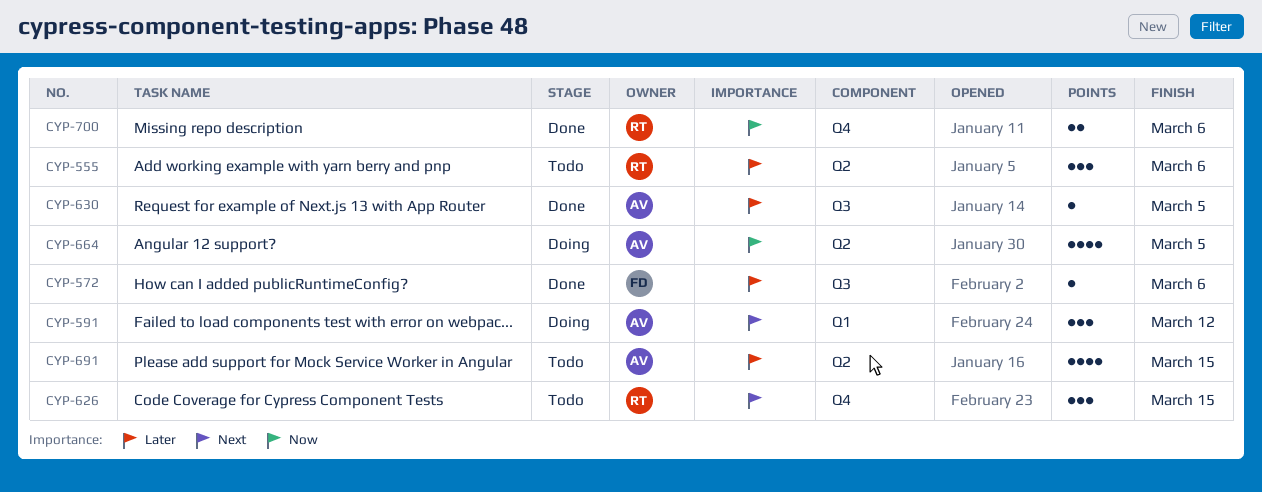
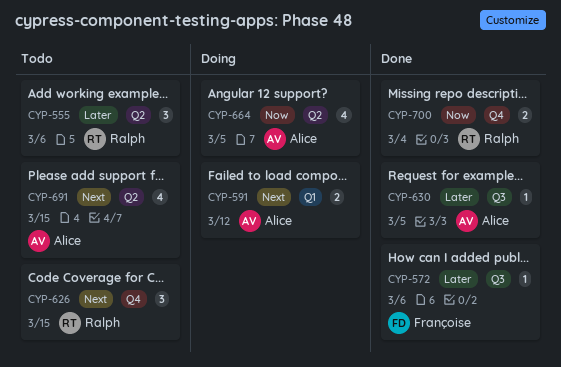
CYP-591, estimate: 3 -> 2
CYP-691, priority: Later -> Next
CYP-700, due: Mar 6 -> Mar 4

